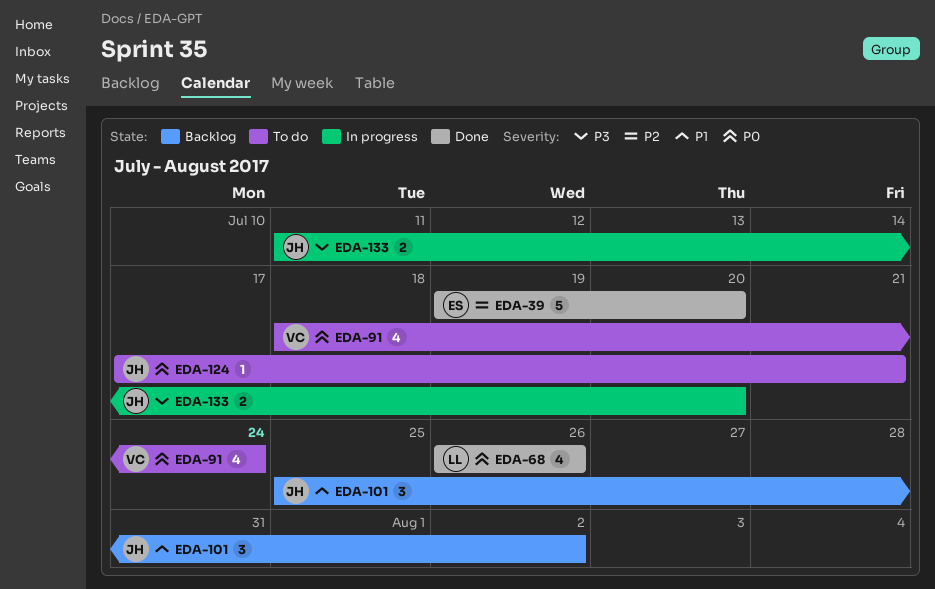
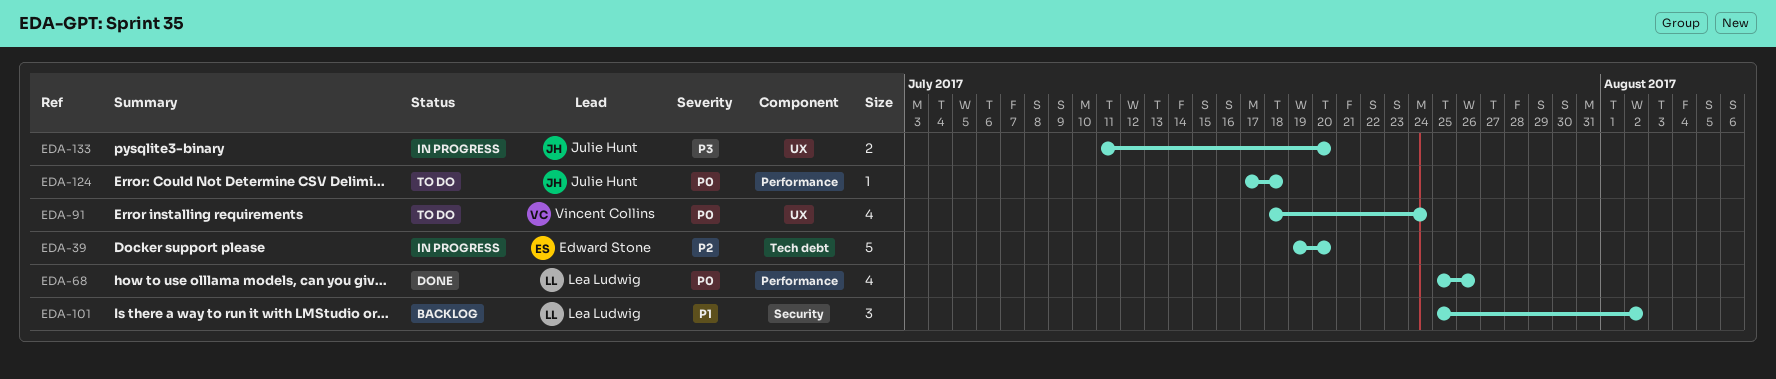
EDA-39, status: Done -> In progress
EDA-68, start: Jul 26 -> Jul 25
EDA-101, owner: Julie Hunt -> Lea Ludwig
EDA-124, due: Jul 21 -> Jul 18

